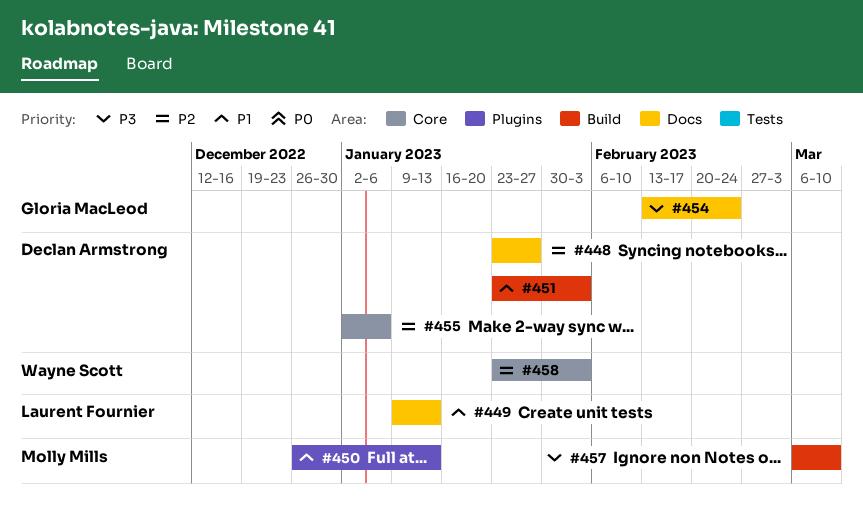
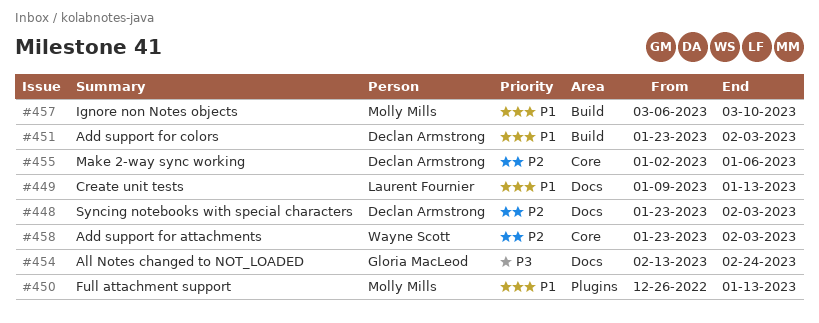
#448, due: Jan 27 -> Feb 3
#457, priority: P3 -> P1

